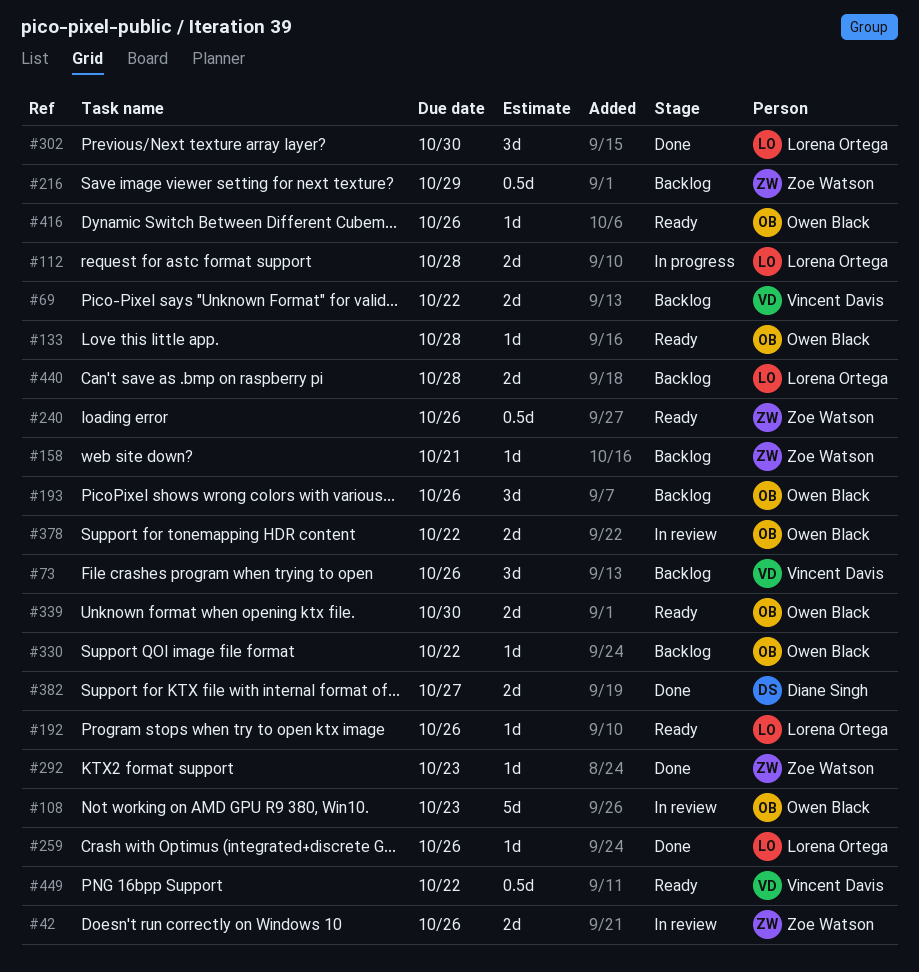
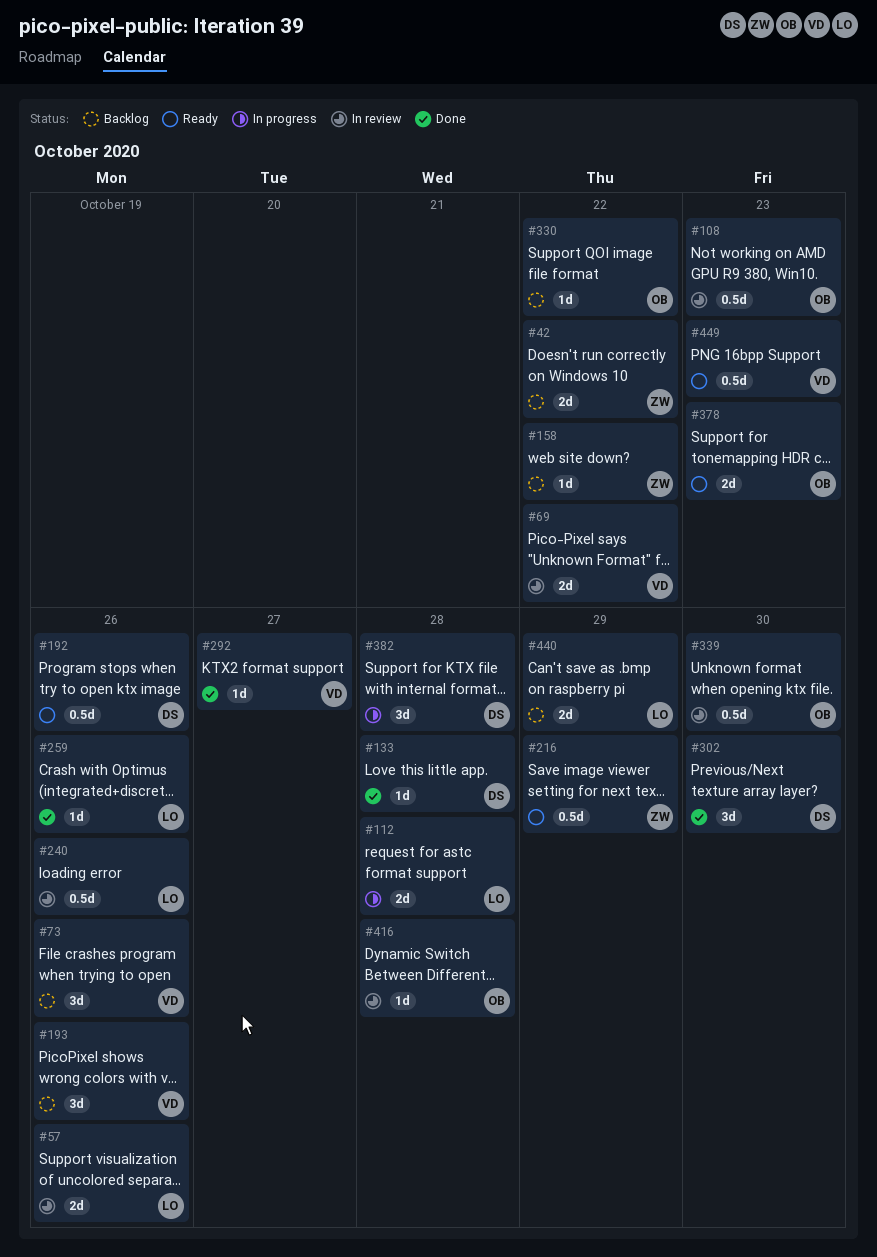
#42, status: In review -> Backlog
#42, due: Oct 26 -> Oct 22
#57: none -> present
#69, status: Backlog -> In review
#108, estimate: 5d -> 0.5d
#133, status: Ready -> Done
#133, owner: Owen Black -> Diane Singh
#158, due: Oct 21 -> Oct 22
#192, owner: Lorena Ortega -> Diane Singh
#192, estimate: 1d -> 0.5d
#193, owner: Owen Black -> Vincent Davis
#216, status: Backlog -> Ready
#240, status: Ready -> In review
#240, owner: Zoe Watson -> Lorena Ortega
#292, owner: Zoe Watson -> Vincent Davis
#292, due: Oct 23 -> Oct 27
#302, owner: Lorena Ortega -> Diane Singh
#339, status: Ready -> In review
#339, estimate: 2d -> 0.5d
#378, status: In review -> Ready
#378, due: Oct 22 -> Oct 23
#382, status: Done -> In progress
#382, estimate: 2d -> 3d
#382, due: Oct 27 -> Oct 28
#416, status: Ready -> In review
#416, due: Oct 26 -> Oct 28
#440, due: Oct 28 -> Oct 29
#449, due: Oct 22 -> Oct 23

